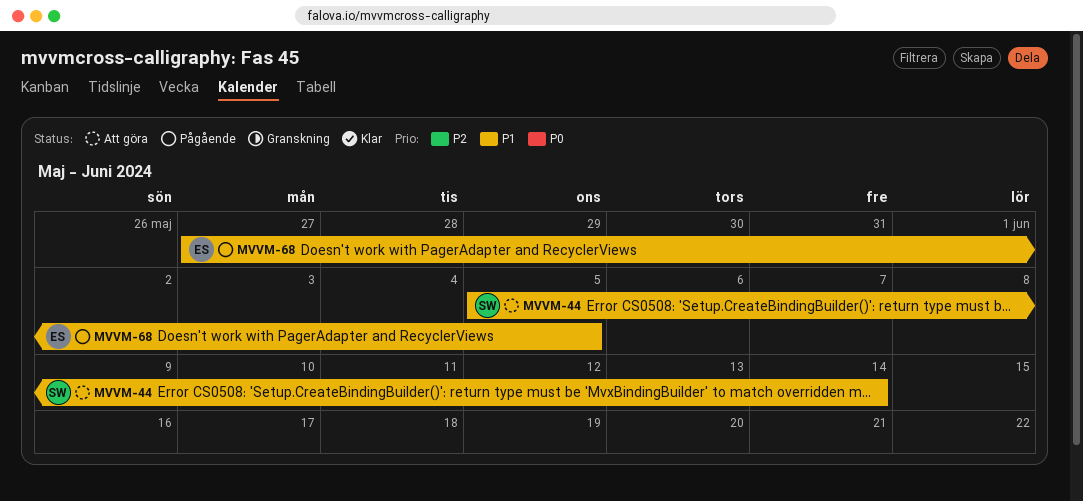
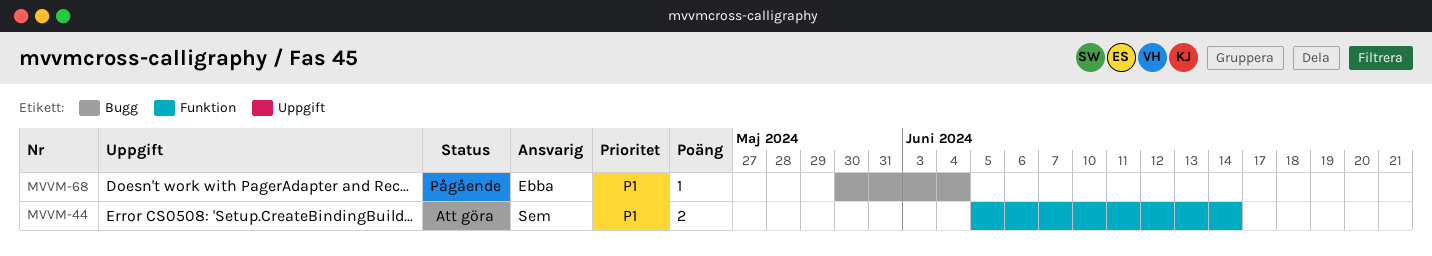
MVVM-68, start: May 27 -> May 30
MVVM-68, due: Jun 5 -> Jun 4

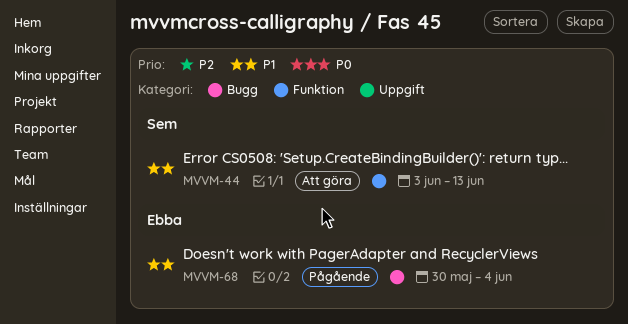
MVVM-44, start: Jun 5 -> Jun 3
MVVM-44, due: Jun 14 -> Jun 13

